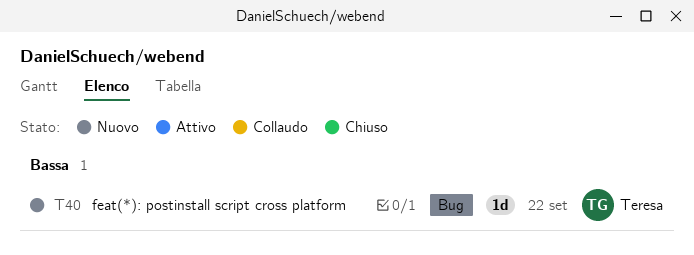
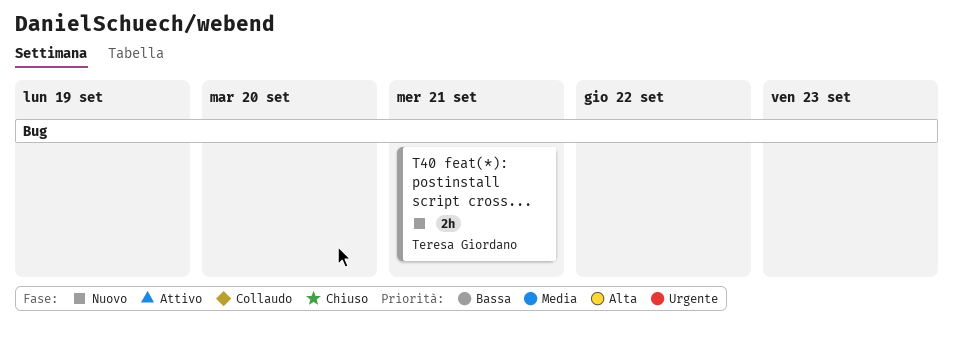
T40, estimate: 1d -> 2h
T40, due: Sep 22 -> Sep 21

